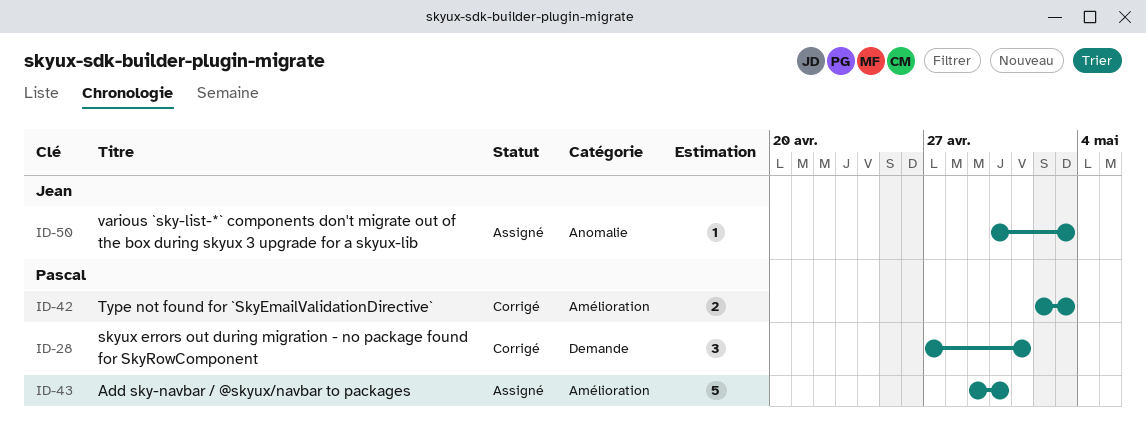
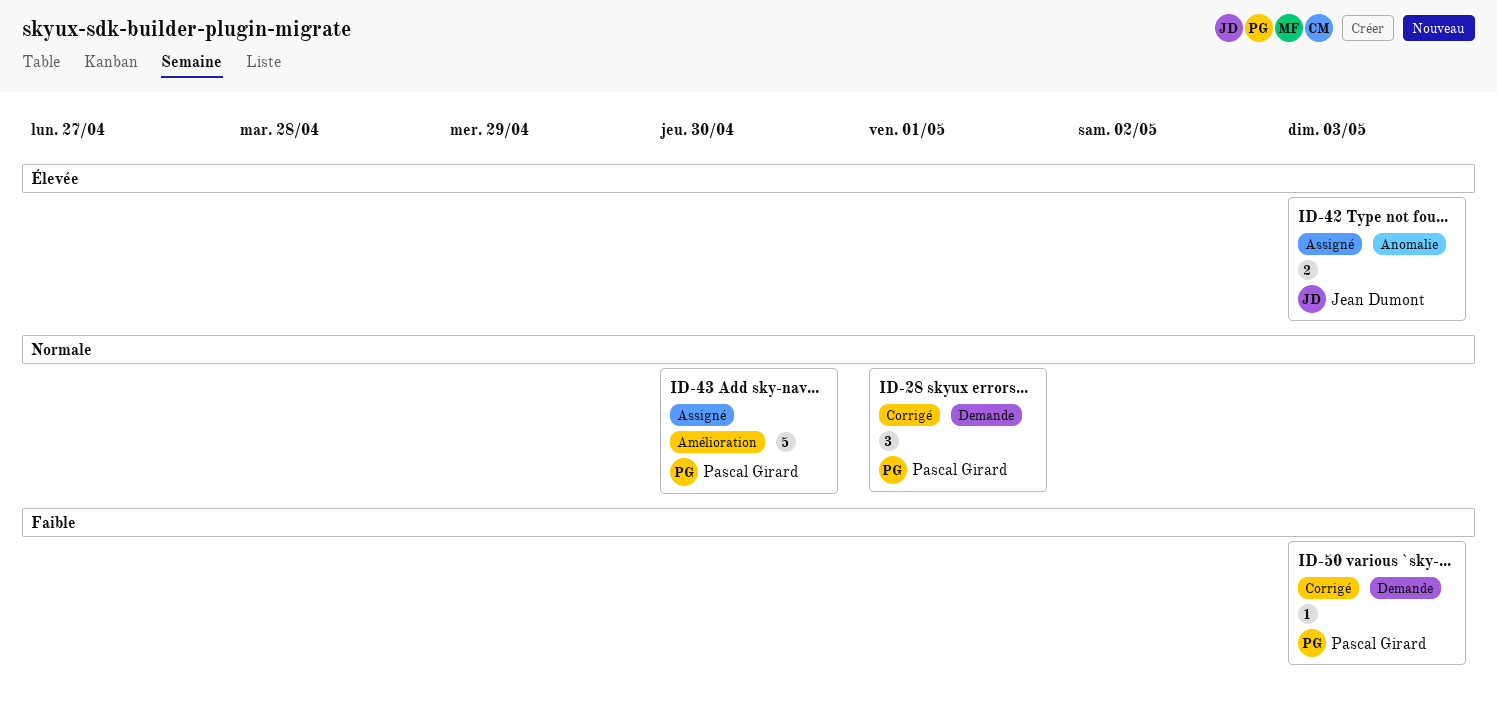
ID-42, status: Corrigé -> Assigné
ID-42, owner: Pascal Girard -> Jean Dumont
ID-42, label: Amélioration -> Anomalie
ID-50, status: Assigné -> Corrigé
ID-50, owner: Jean Dumont -> Pascal Girard
ID-50, label: Anomalie -> Demande

